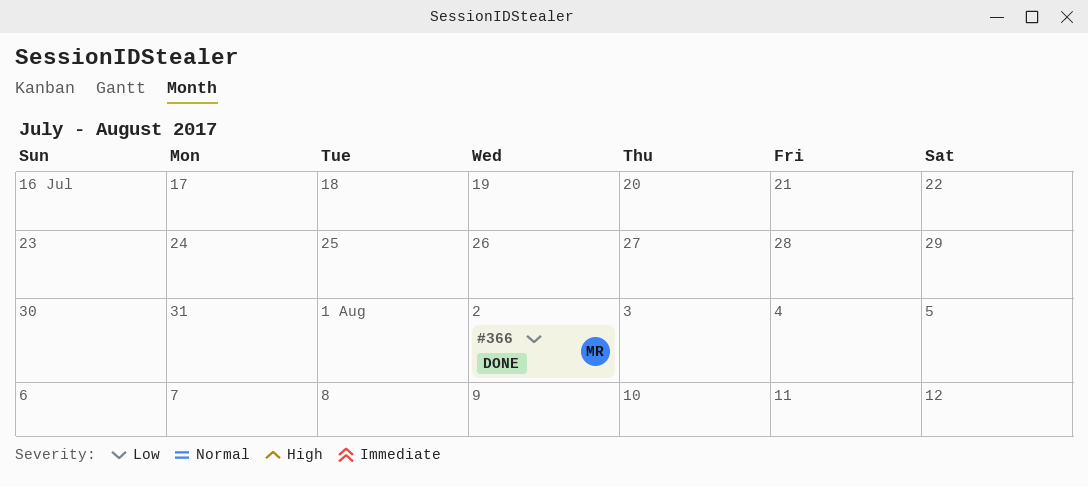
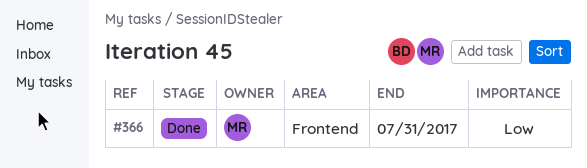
#366, due: Aug 2 -> Jul 31

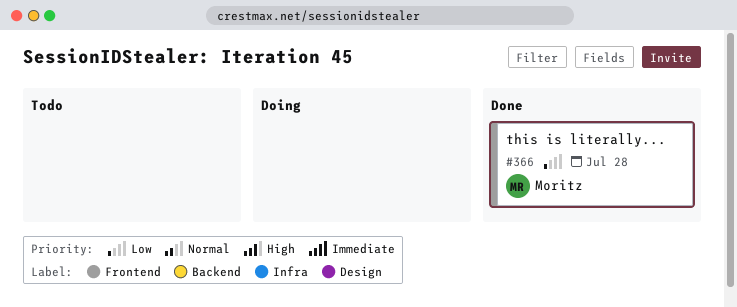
#366, due: Jul 31 -> Jul 28

